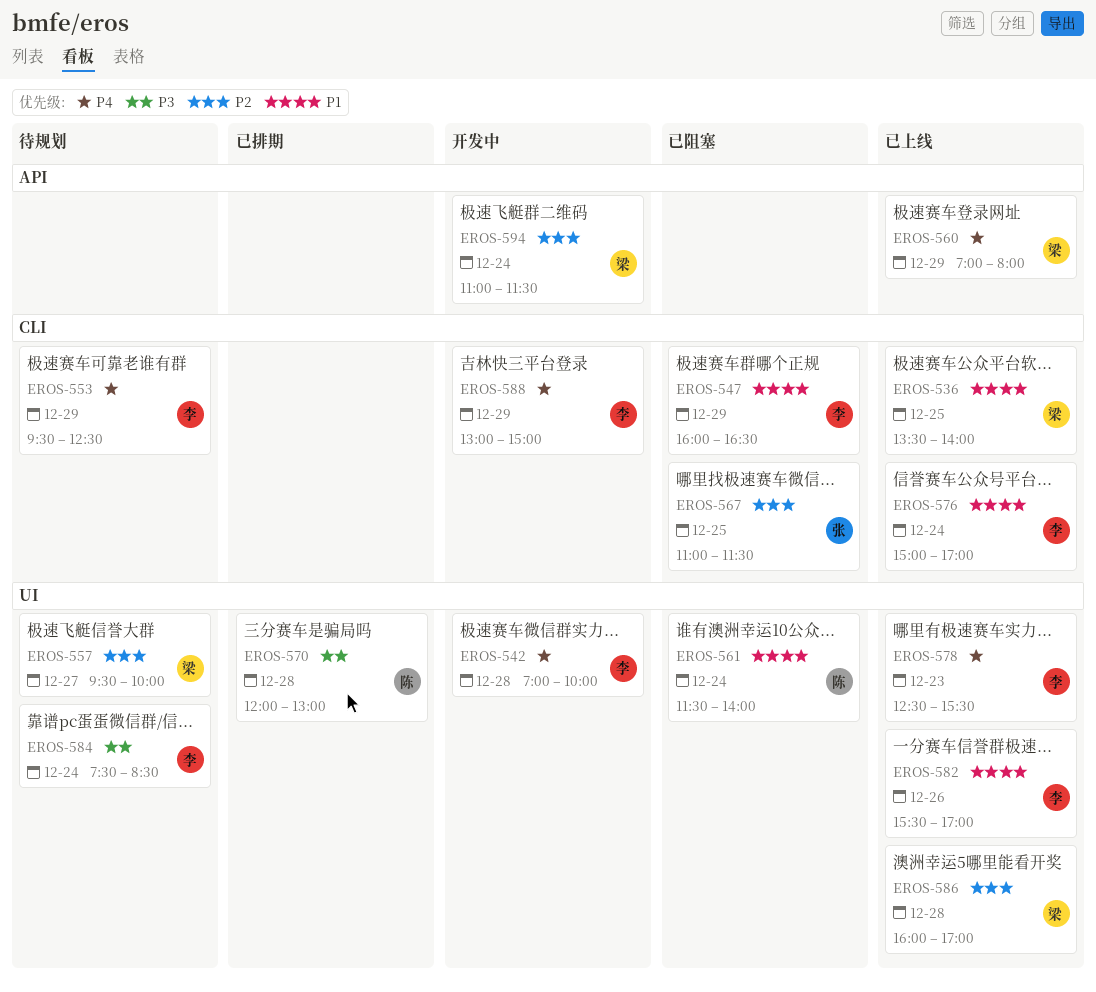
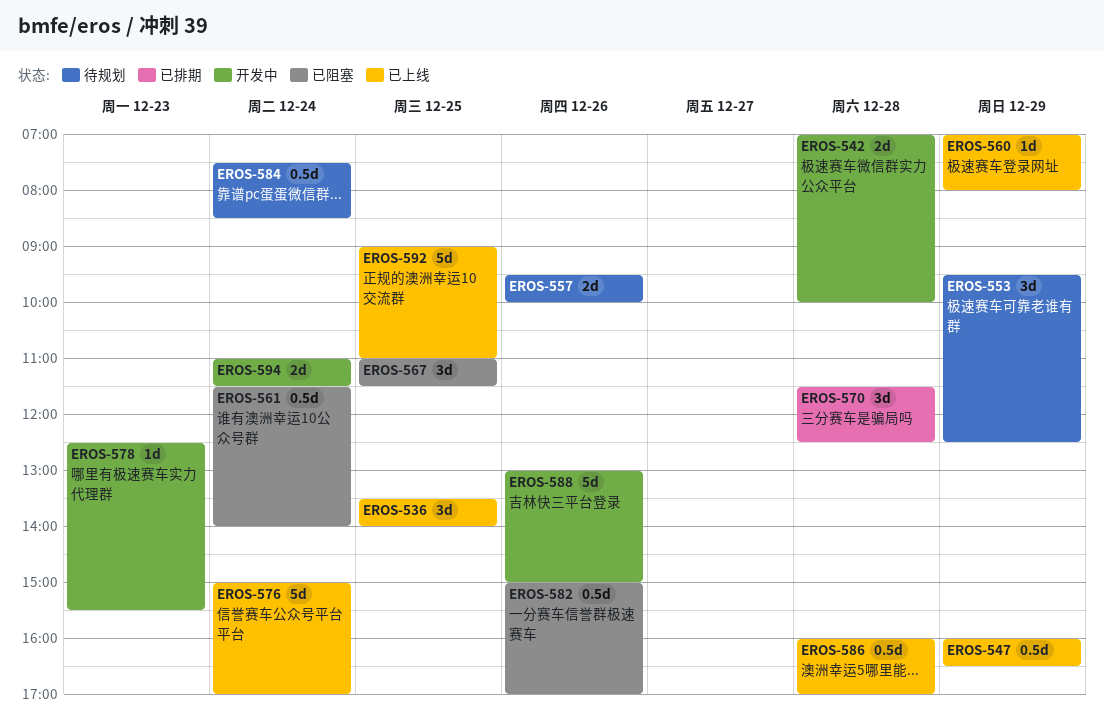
EROS-547, status: 已阻塞 -> 已上线
EROS-557, day: Dec 27 -> Dec 26
EROS-570, begins: 12:00 -> 11:30
EROS-570, ends: 13:00 -> 12:30
EROS-578, status: 已上线 -> 开发中
EROS-582, status: 已上线 -> 已阻塞
EROS-582, begins: 15:30 -> 15:00
EROS-588, day: Dec 29 -> Dec 26
EROS-592: none -> present

